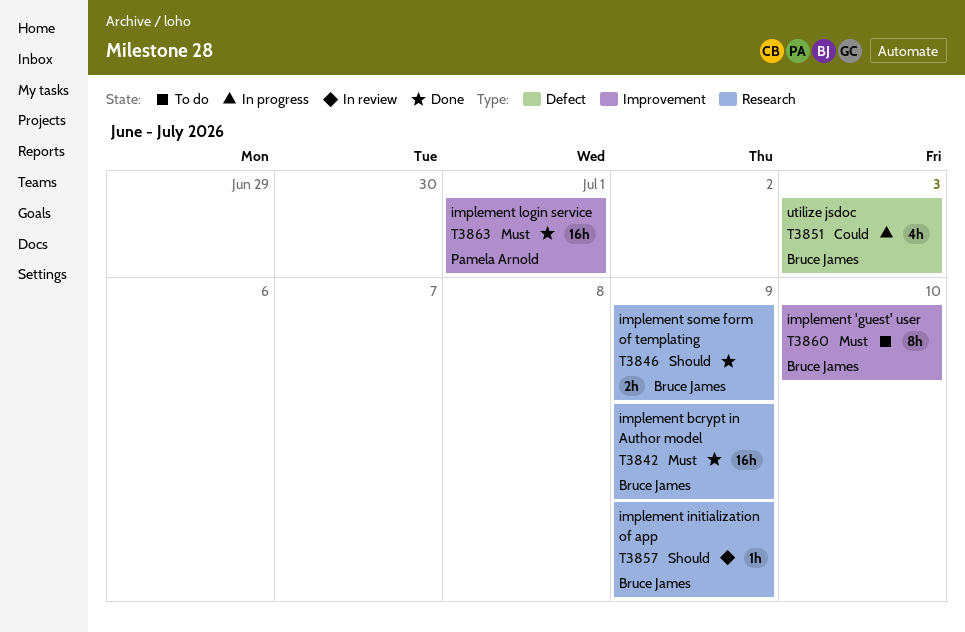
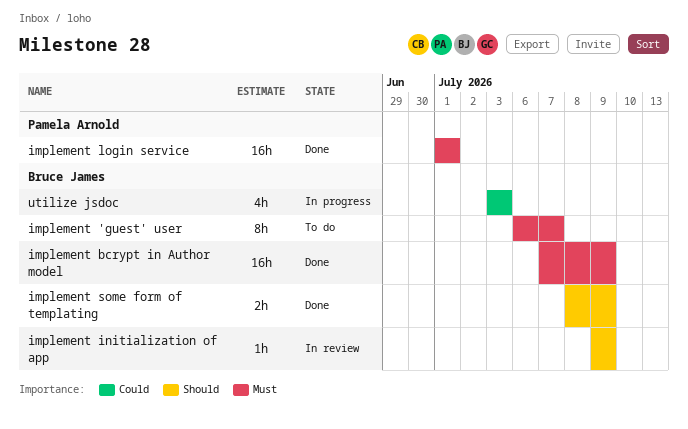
implement 'guest' user, due: Jul 10 -> Jul 7

